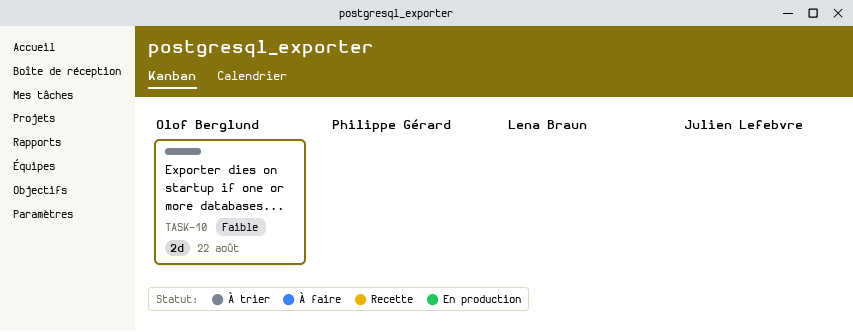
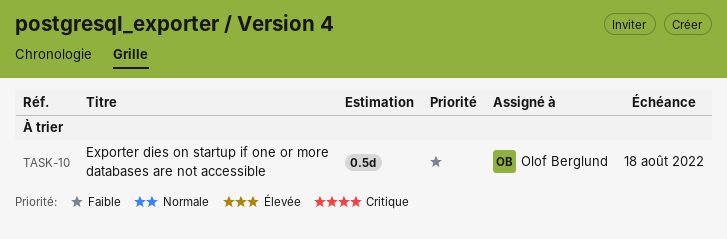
TASK-10, estimate: 2d -> 0.5d
TASK-10, due: Aug 22 -> Aug 18

